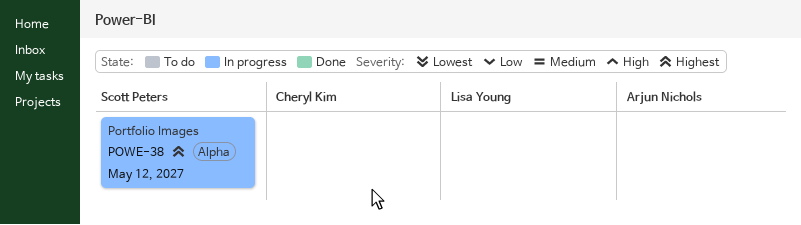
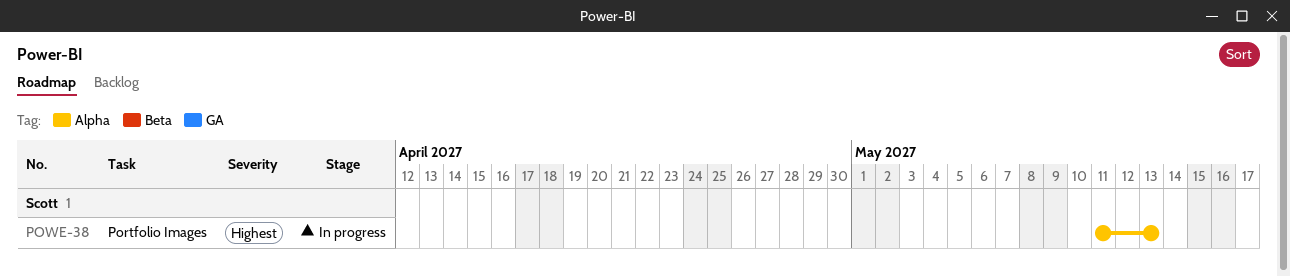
POWE-38, due: May 12 -> May 13

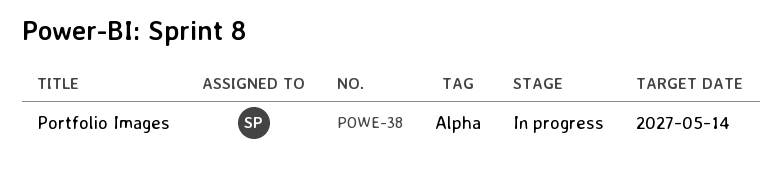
POWE-38, due: May 13 -> May 14

